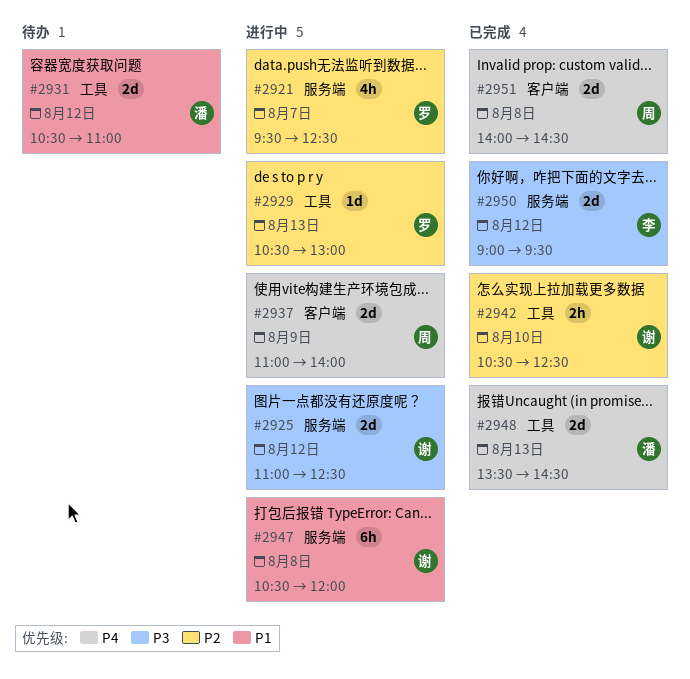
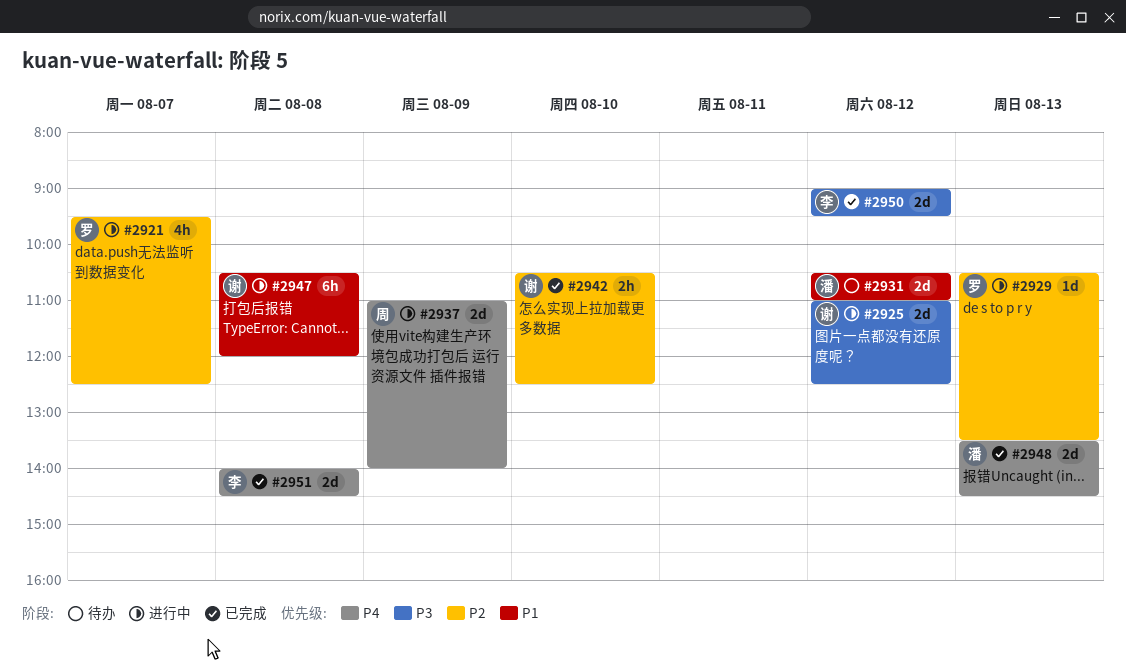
#2929, ends: 13:00 -> 13:30
#2951, owner: 周 -> 李

